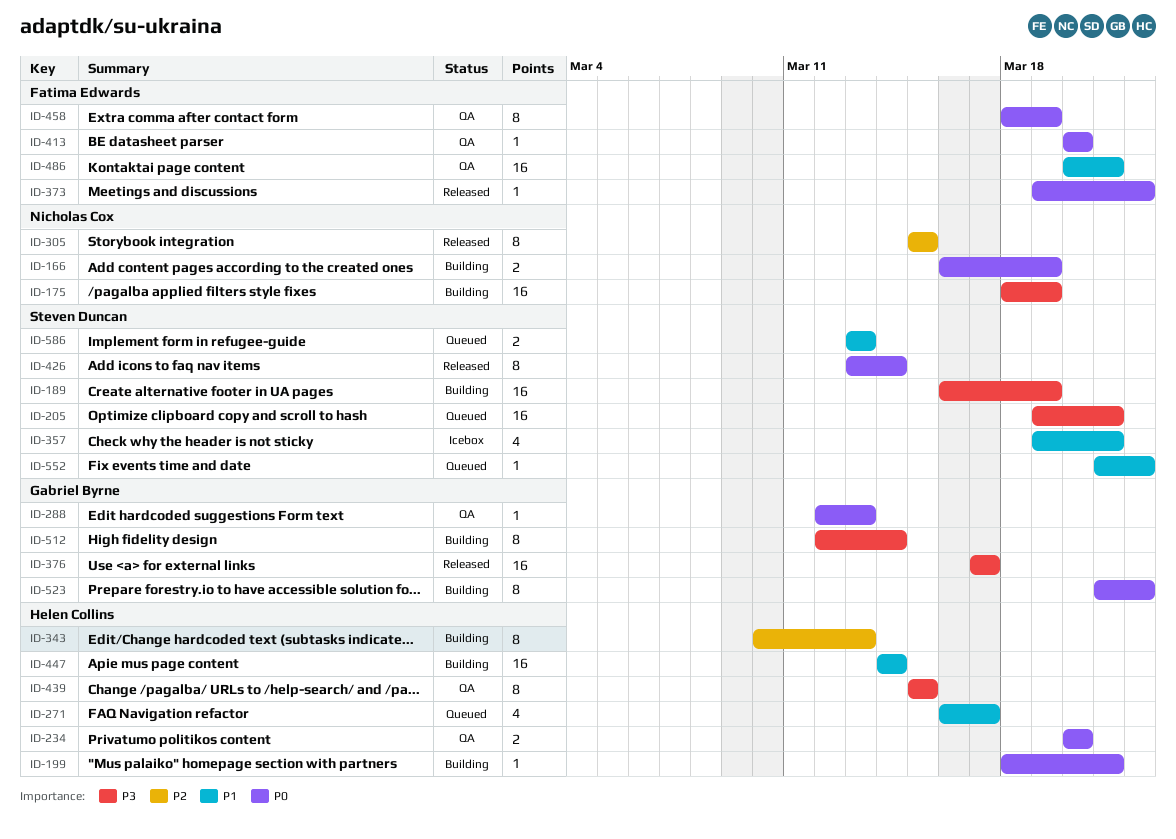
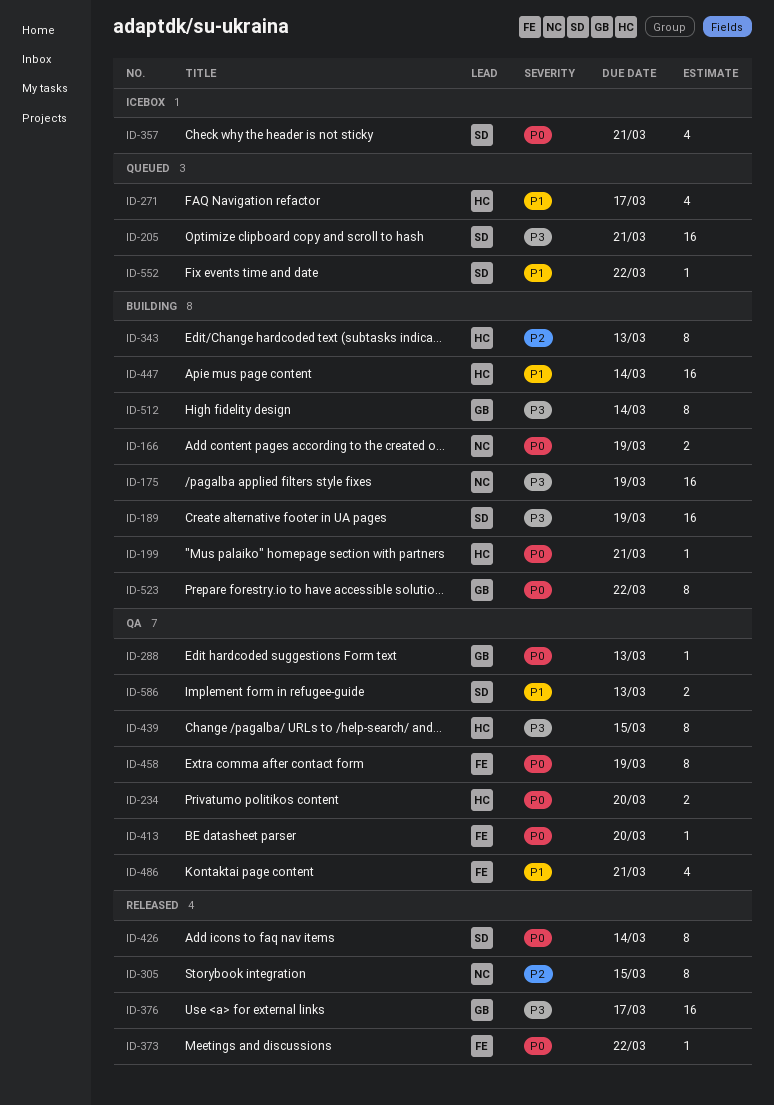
ID-357, priority: P1 -> P0
ID-486, estimate: 16 -> 4
ID-586, status: Queued -> QA

